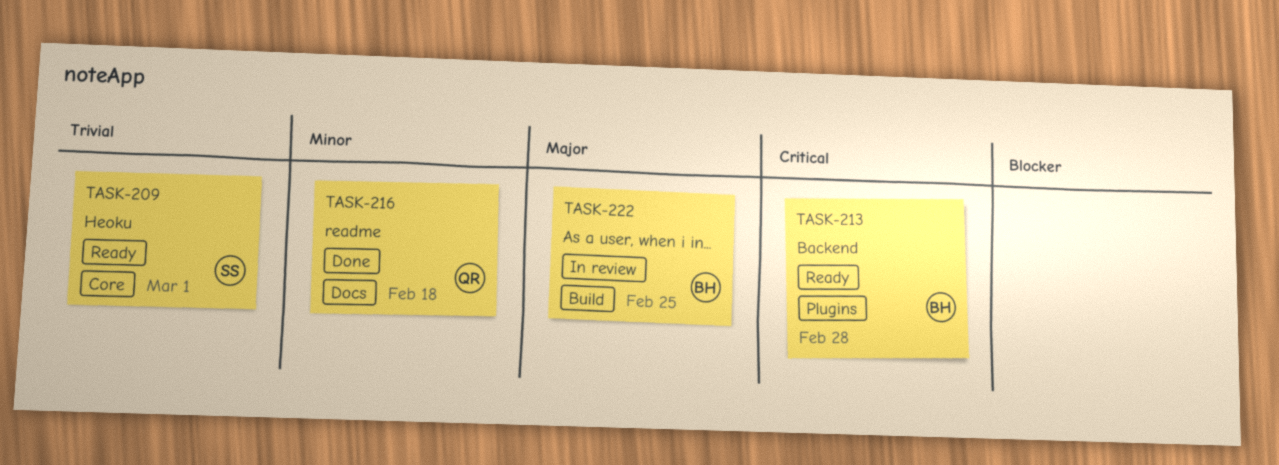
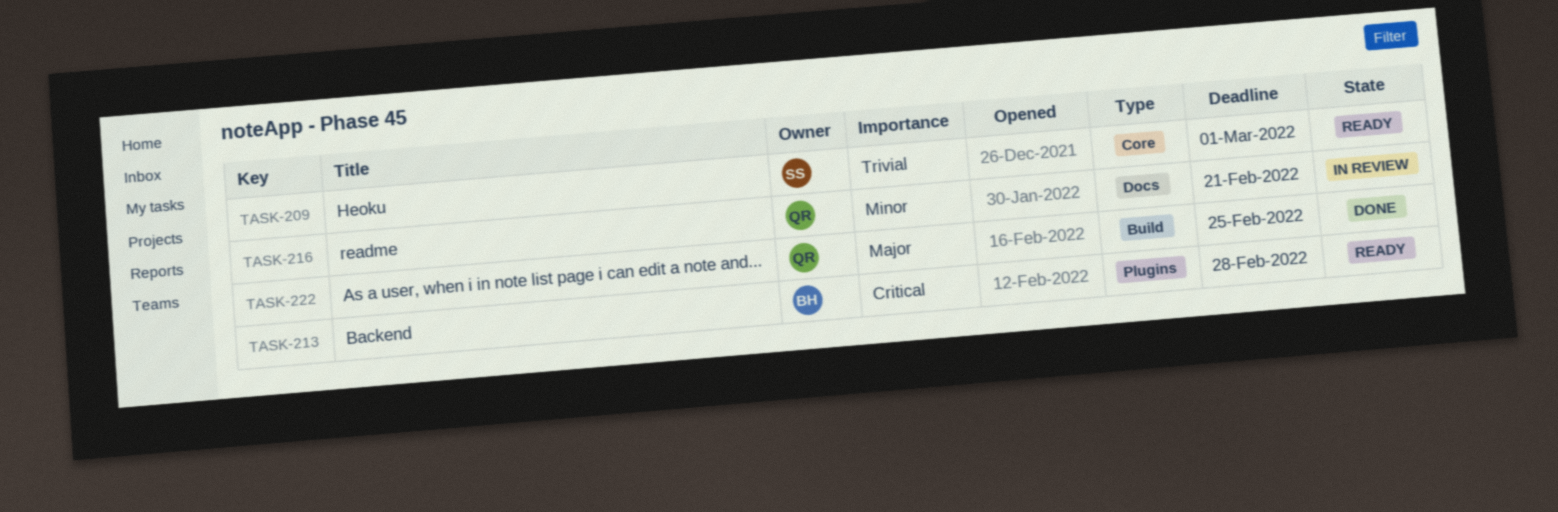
TASK-216, status: Done -> In review
TASK-216, due: Feb 18 -> Feb 21
TASK-222, status: In review -> Done
TASK-222, owner: BH -> QR

